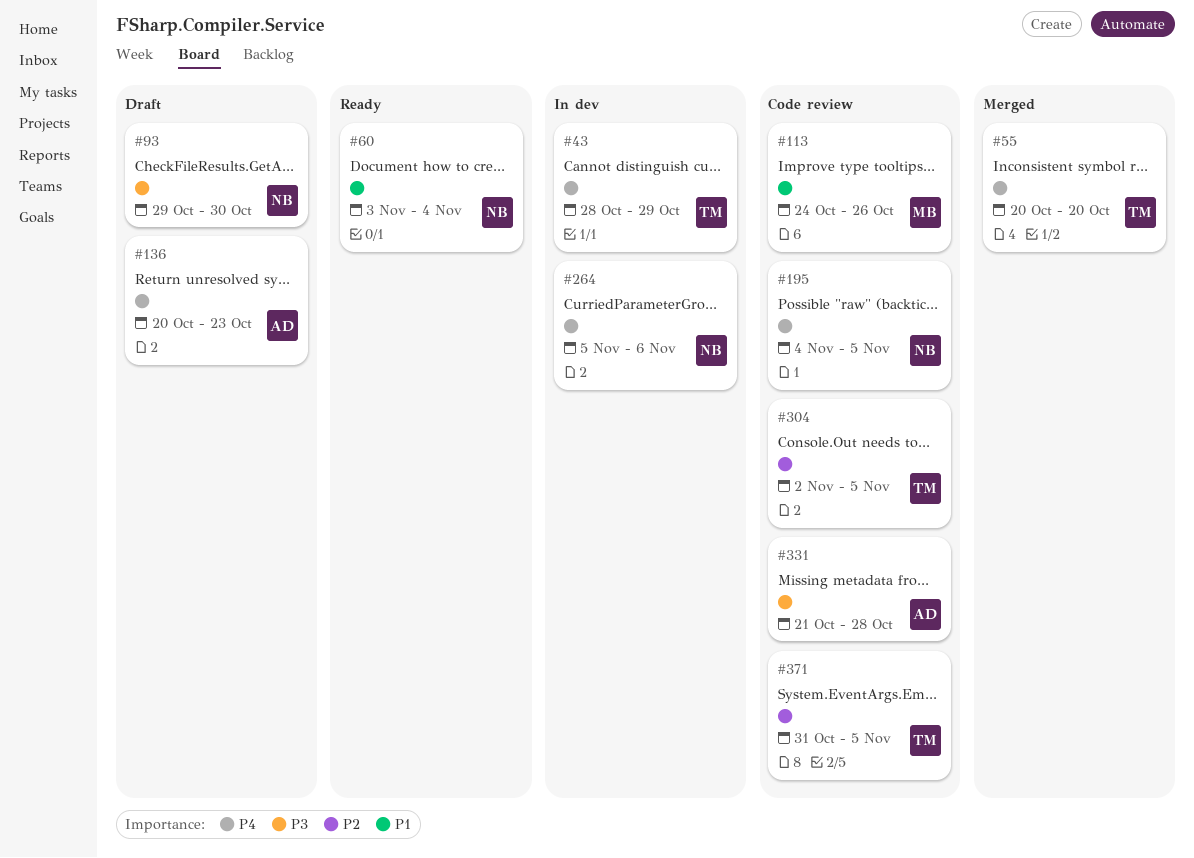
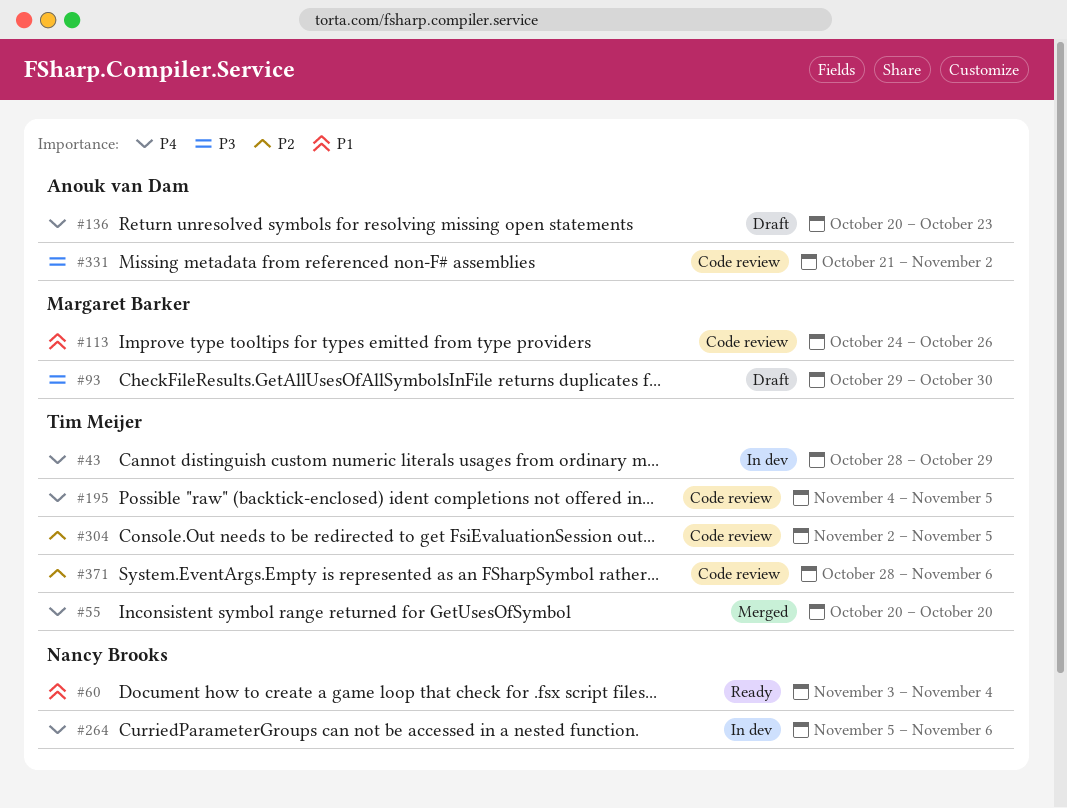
#93, owner: Nancy Brooks -> Margaret Barker
#195, owner: Nancy Brooks -> Tim Meijer
#331, due: Oct 28 -> Nov 2
#371, start: Oct 31 -> Oct 28
#371, due: Nov 5 -> Nov 6

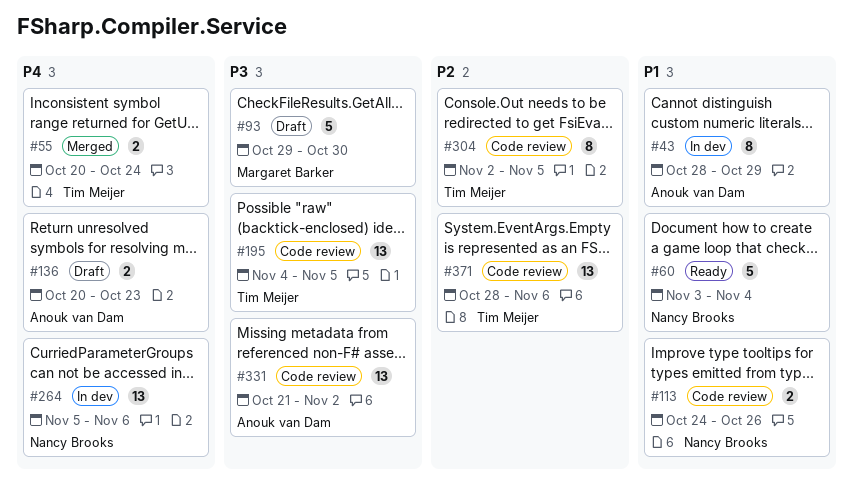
#43, owner: Tim Meijer -> Anouk van Dam
#43, priority: P4 -> P1
#55, due: Oct 20 -> Oct 24
#113, owner: Margaret Barker -> Nancy Brooks
#195, priority: P4 -> P3

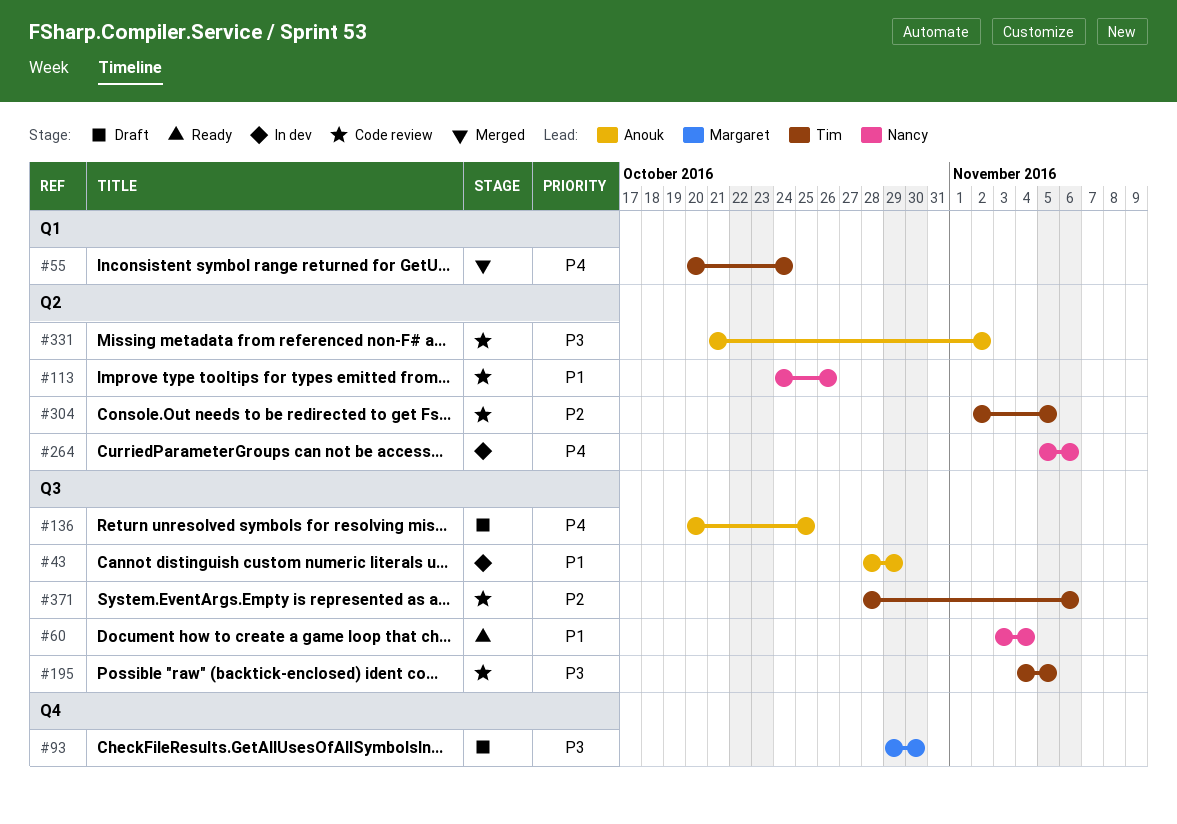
#136, due: Oct 23 -> Oct 25

